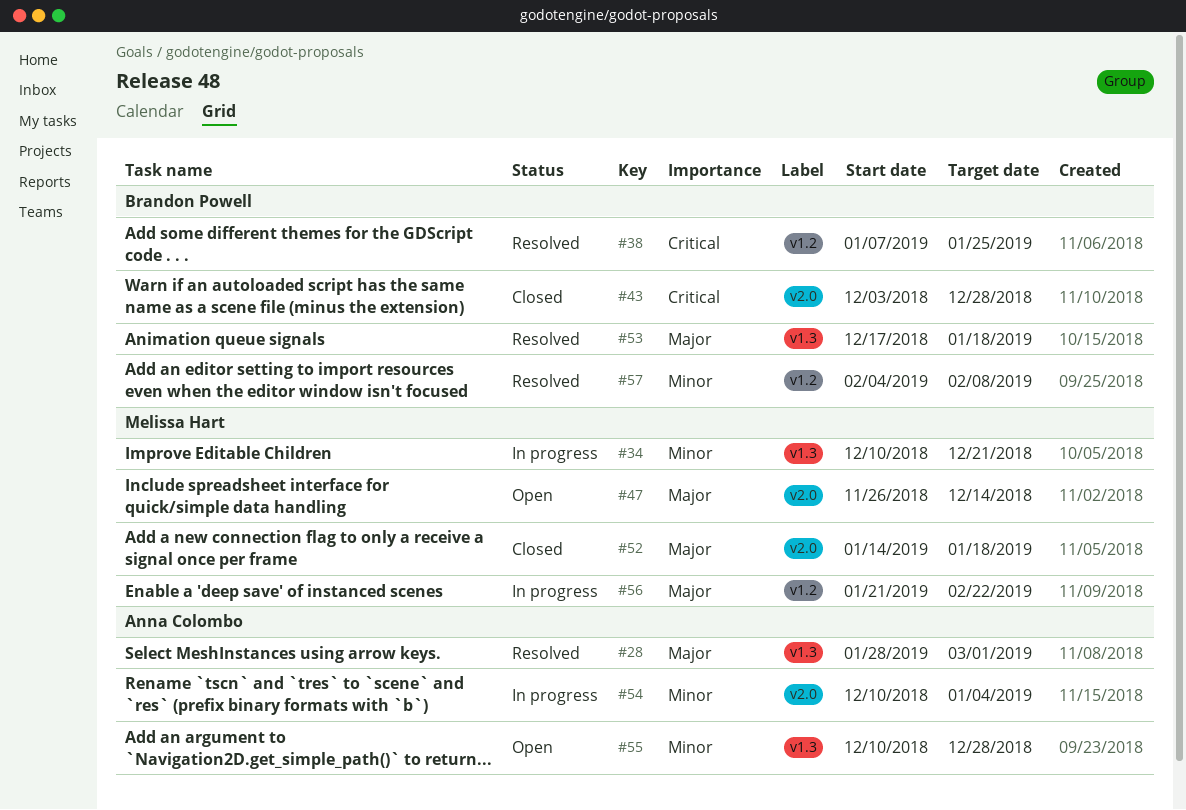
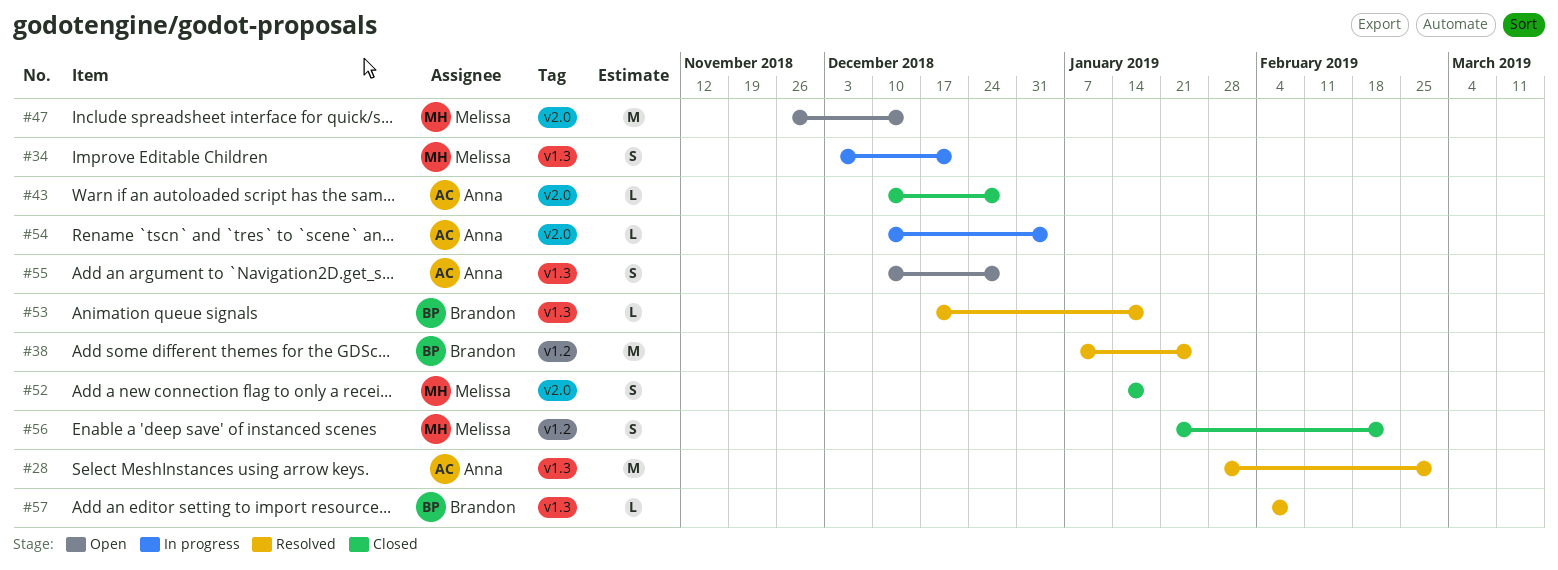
#34, start: Dec 10 -> Dec 3
#43, owner: Brandon Powell -> Anna Colombo
#43, start: Dec 3 -> Dec 10
#56, status: In progress -> Closed
#57, label: v1.2 -> v1.3

